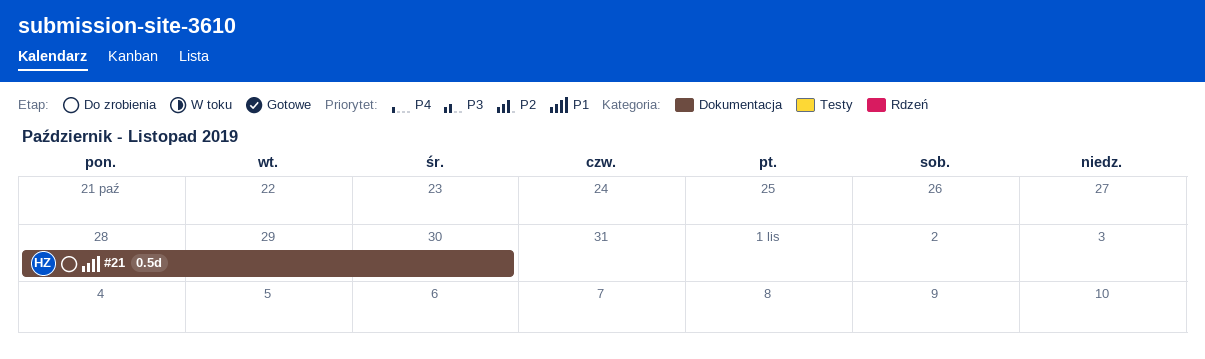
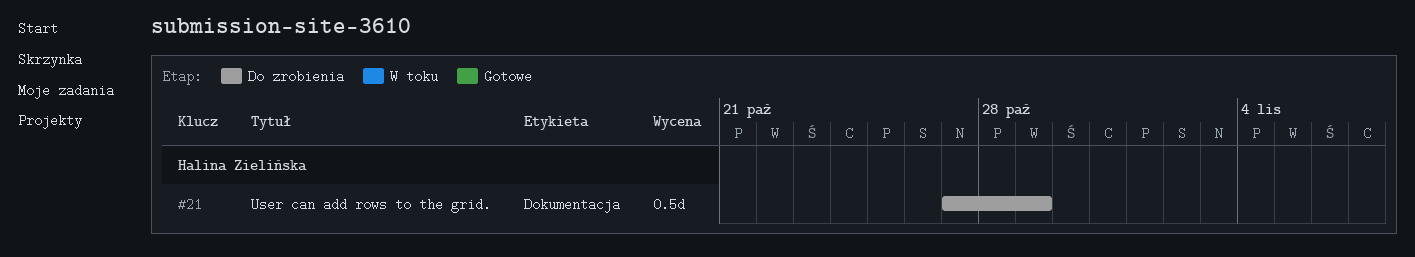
#21, start: Oct 28 -> Oct 27
#21, due: Oct 30 -> Oct 29

